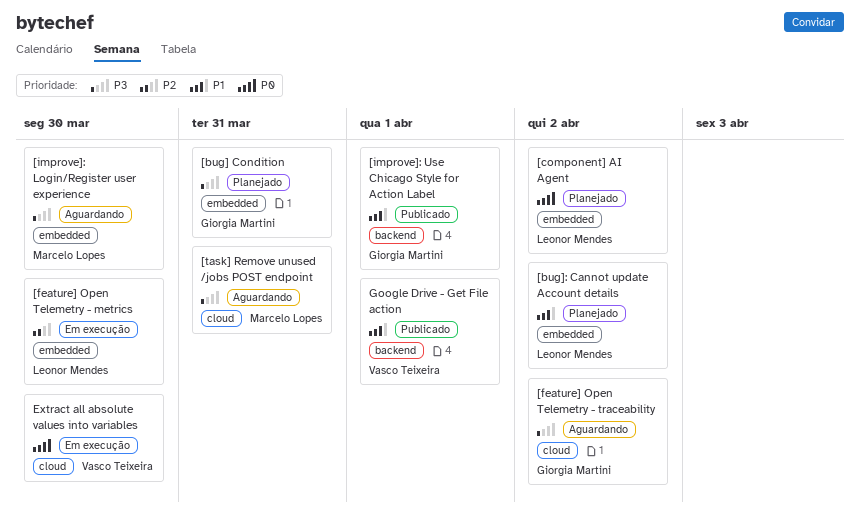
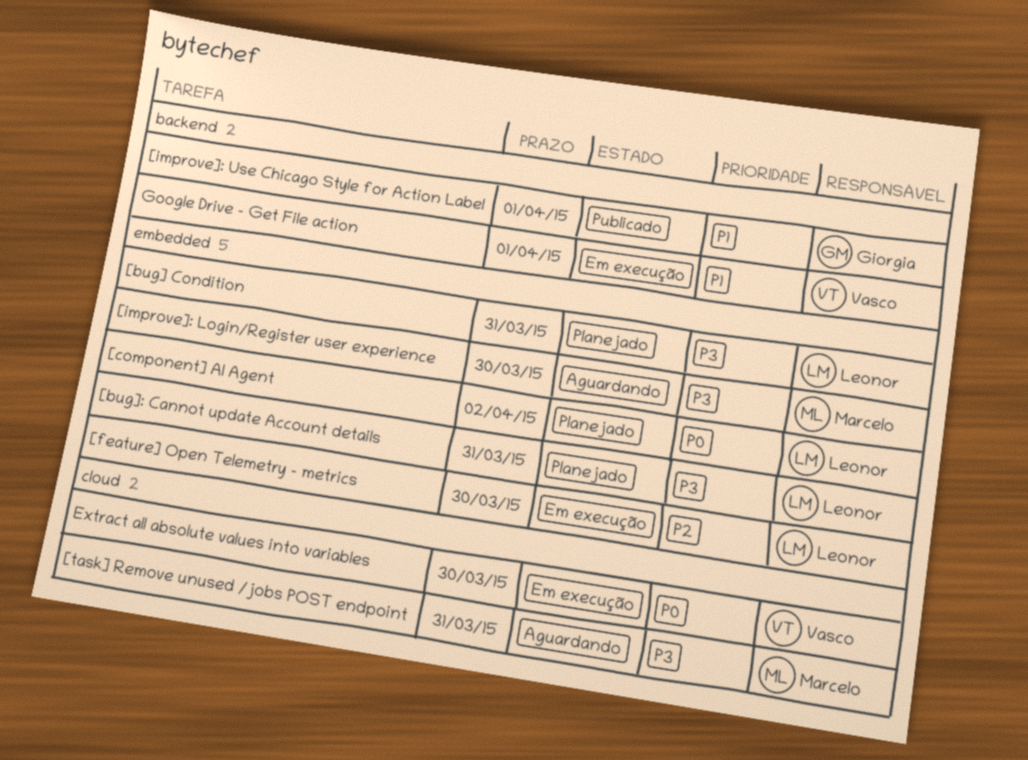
[bug] Condition, owner: Giorgia Martini -> Leonor Mendes
[bug]: Cannot update Account details, priority: P1 -> P3
[bug]: Cannot update Account details, due: Apr 2 -> Mar 31
[feature] Open Telemetry - traceability: present -> none
Google Drive - Get File action, status: Publicado -> Em execução

